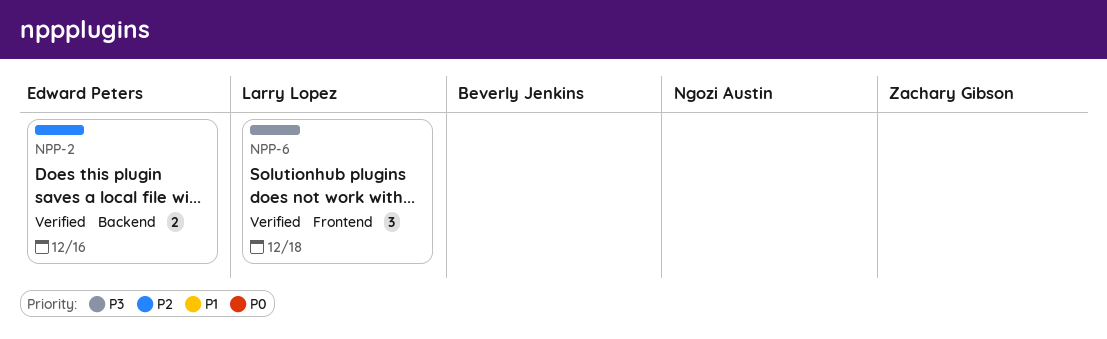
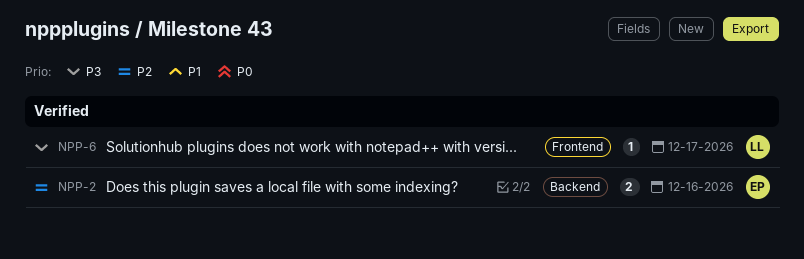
NPP-6, estimate: 3 -> 1
NPP-6, due: Dec 18 -> Dec 17

